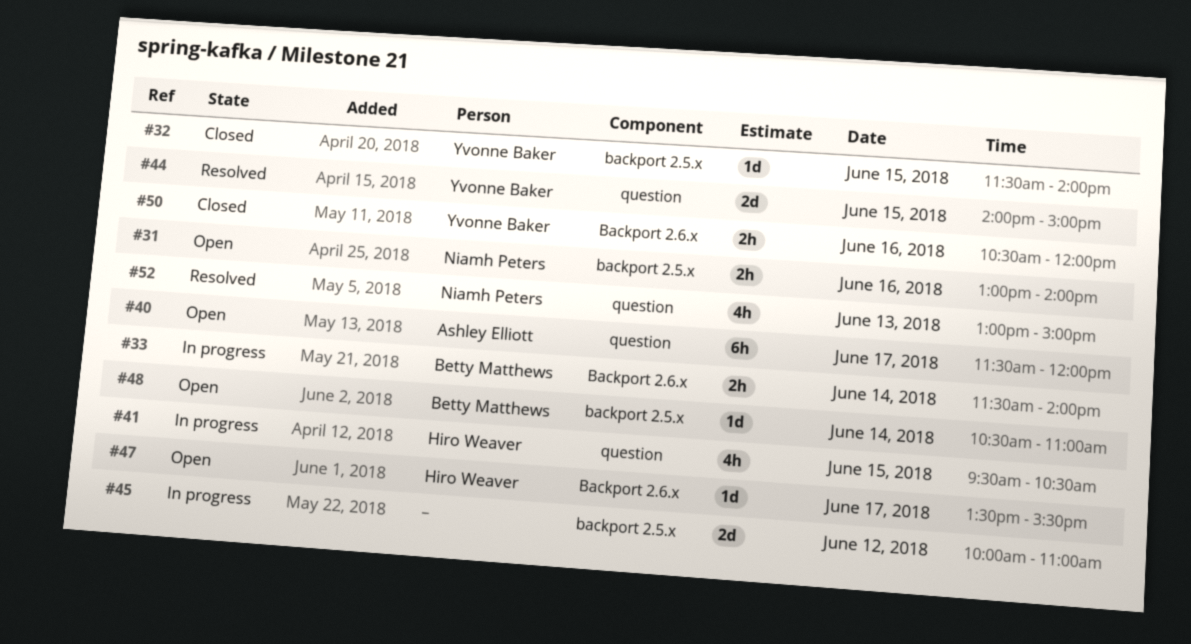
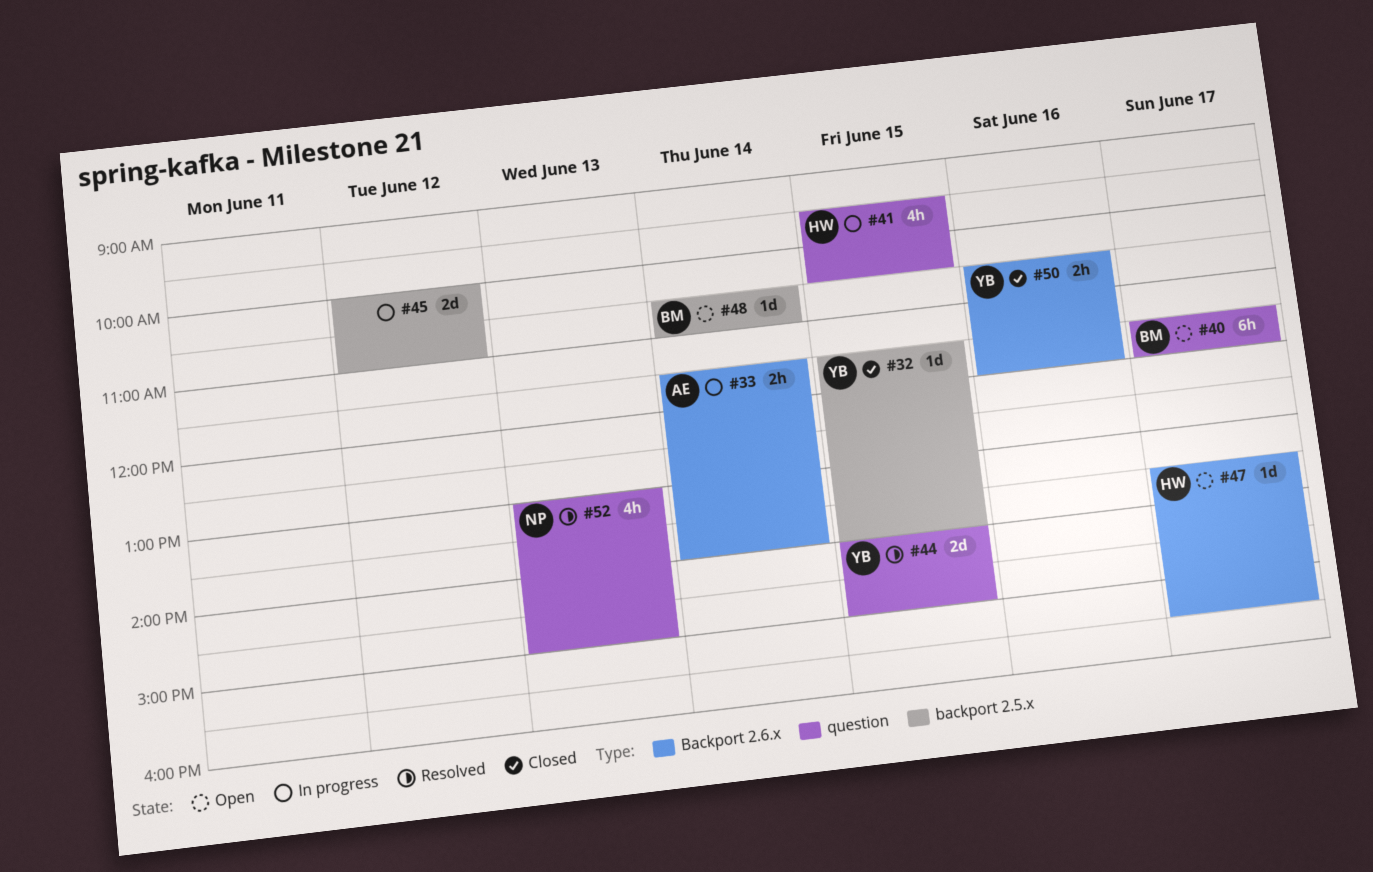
#31: present -> none
#33, owner: Betty Matthews -> Ashley Elliott
#40, owner: Ashley Elliott -> Betty Matthews

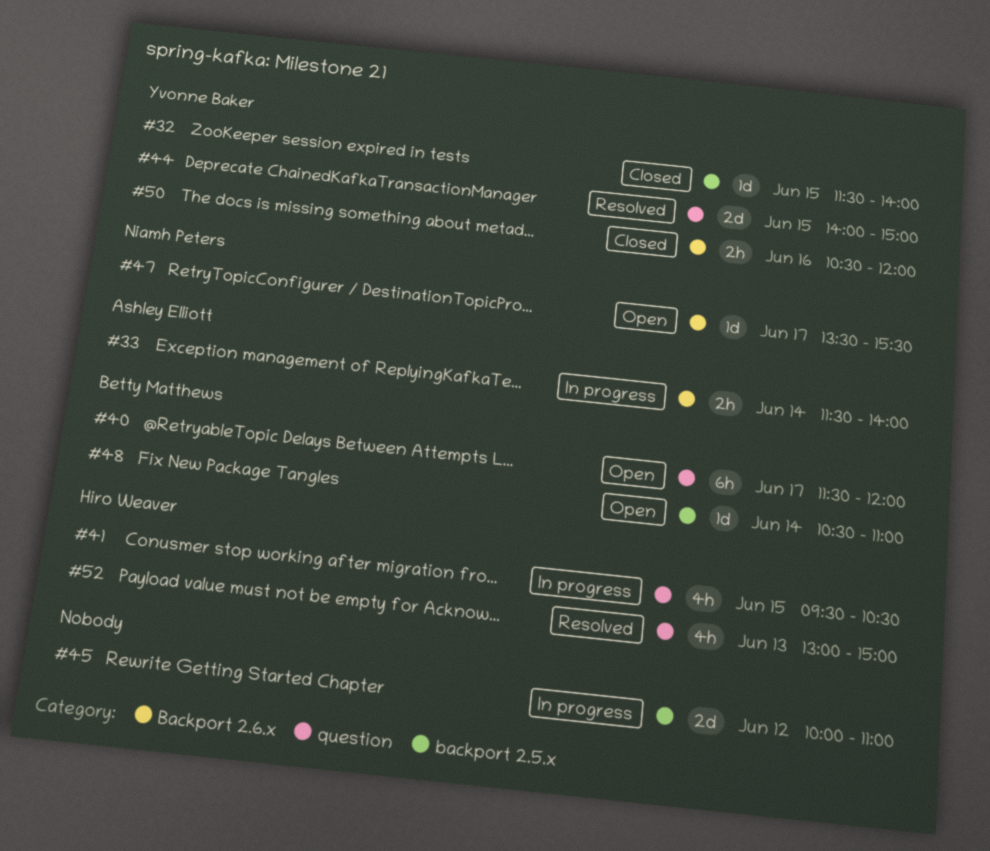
#47, owner: Hiro Weaver -> Niamh Peters
#52, owner: Niamh Peters -> Hiro Weaver

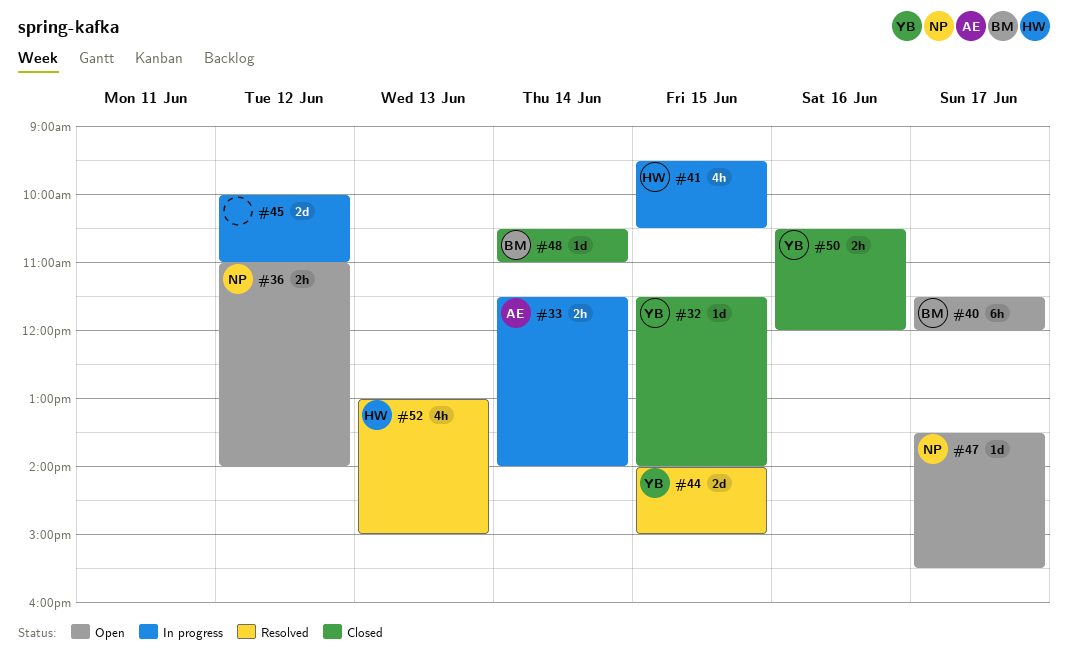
#36: none -> present
#48, status: Open -> Closed

